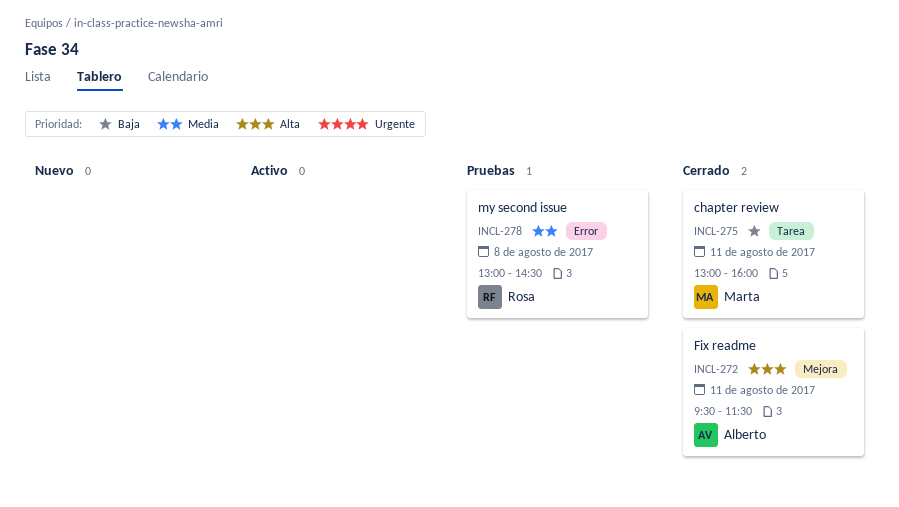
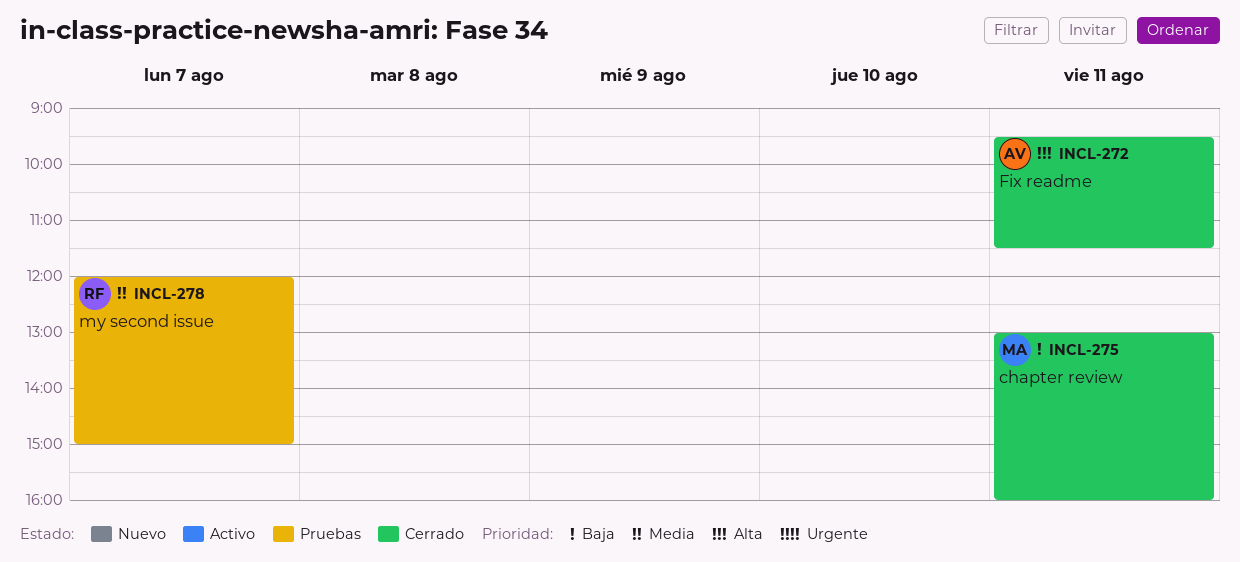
INCL-278, day: Aug 8 -> Aug 7
INCL-278, begins: 13:00 -> 12:00
INCL-278, ends: 14:30 -> 15:00

